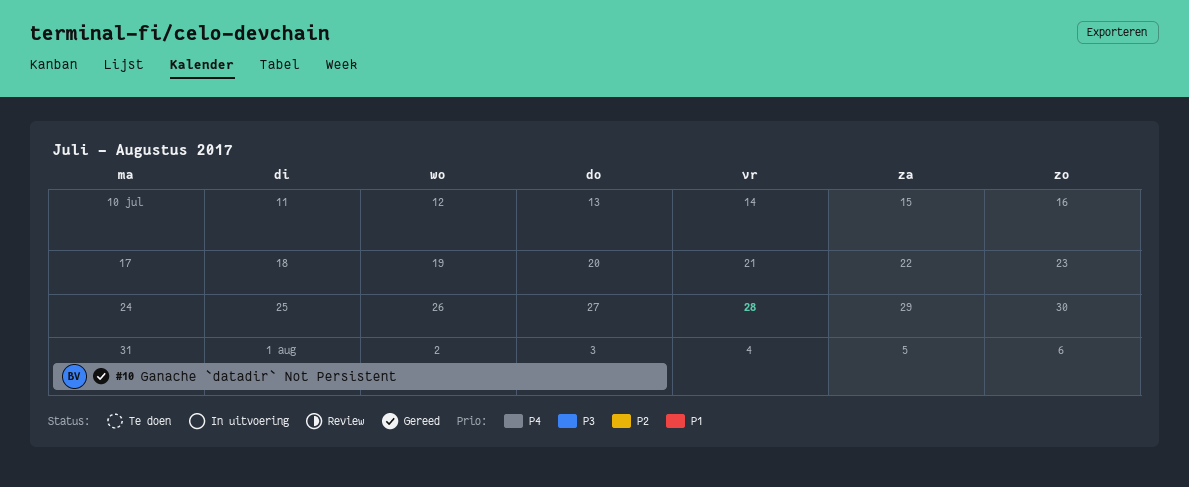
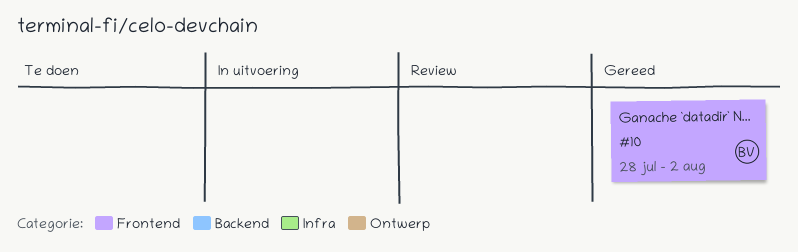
#10, start: Jul 31 -> Jul 28
#10, due: Aug 3 -> Aug 2

